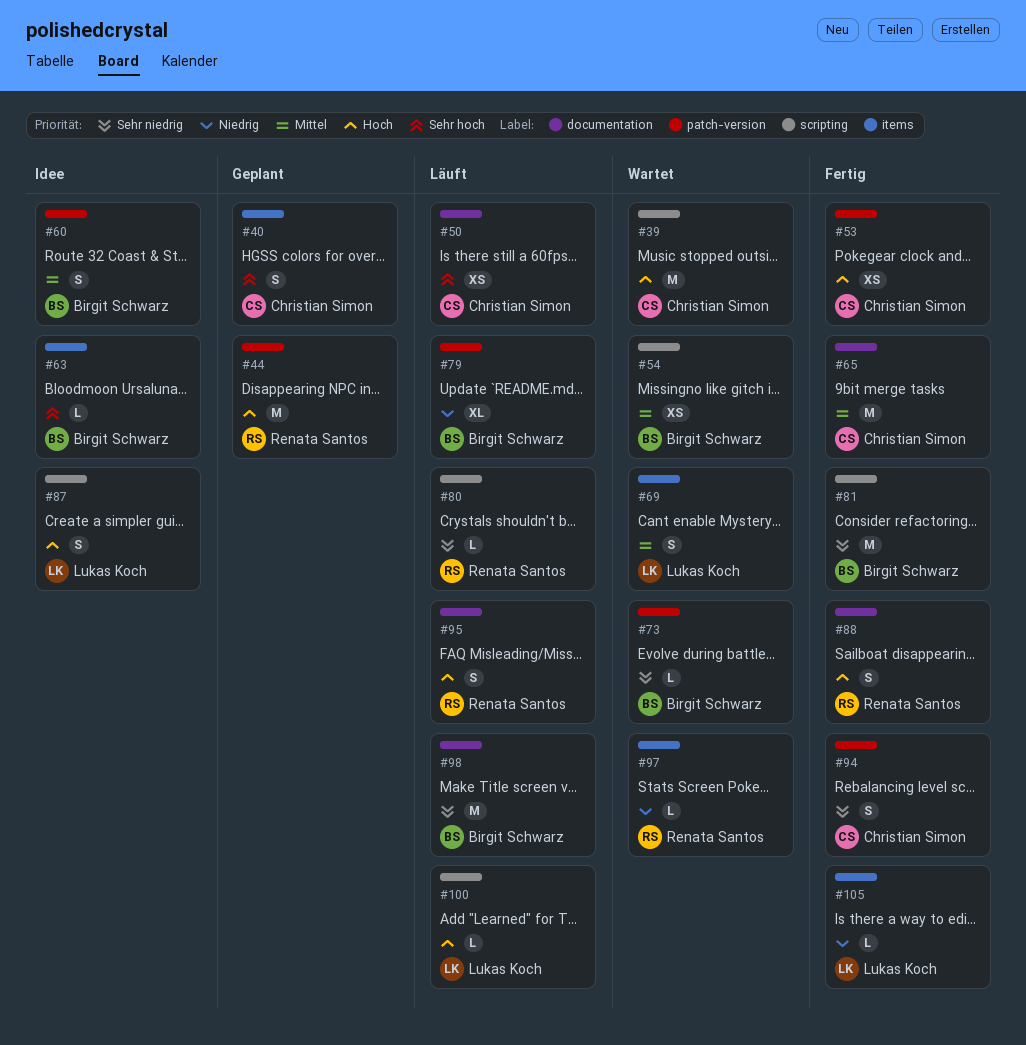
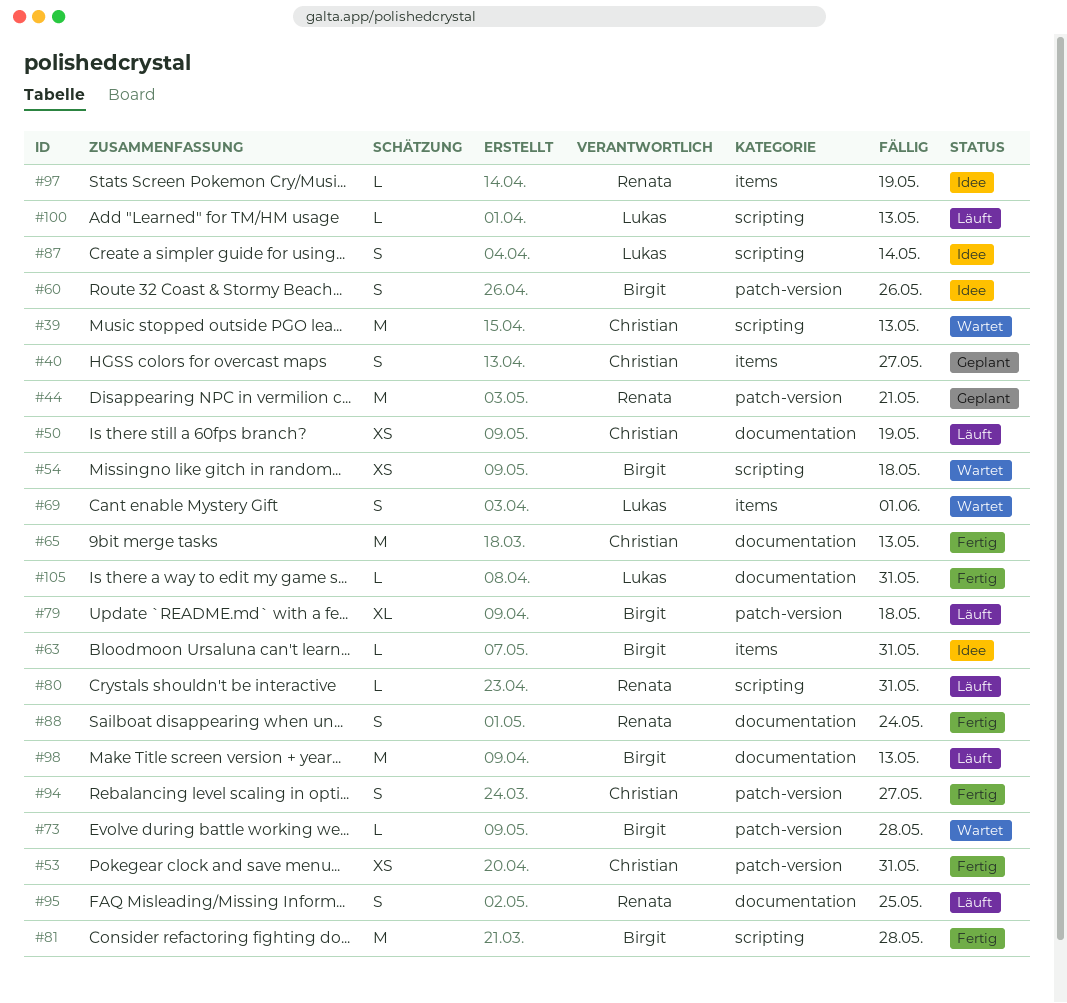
#97, status: Wartet -> Idee
#105, label: items -> documentation

